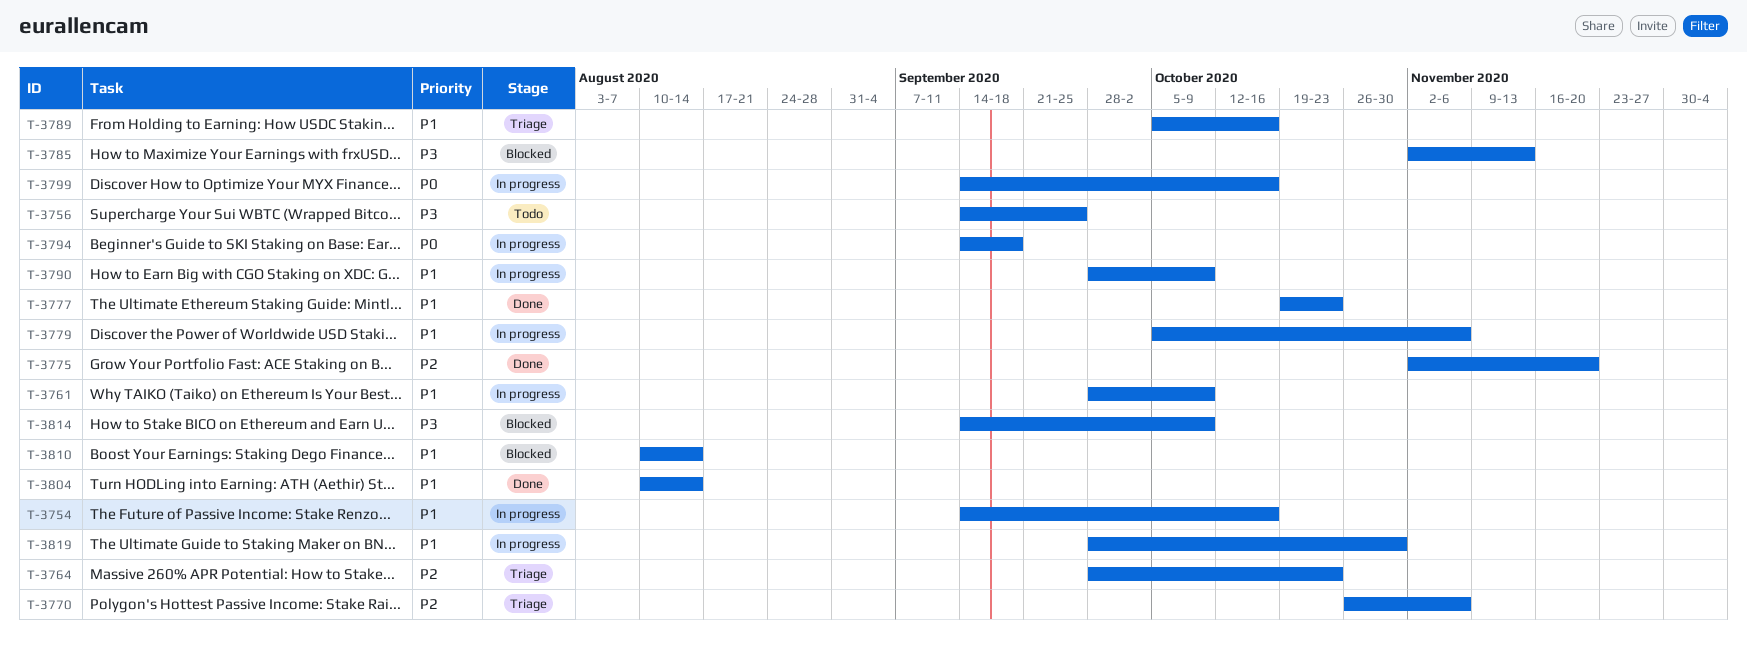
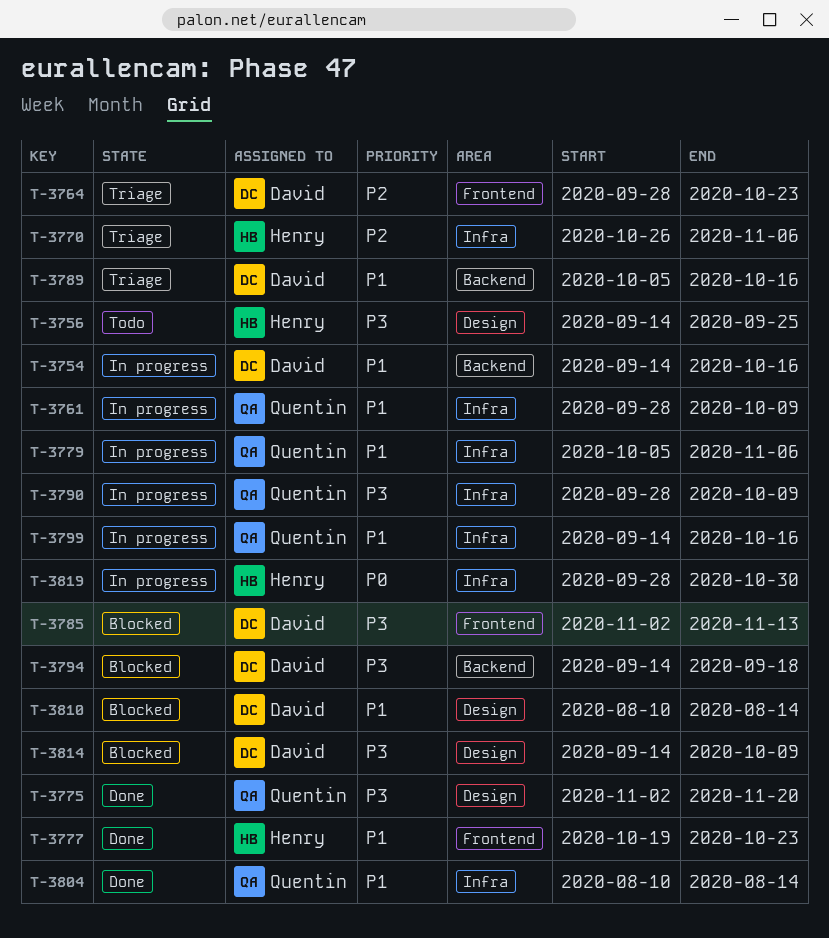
T-3775, priority: P2 -> P3
T-3790, priority: P1 -> P3
T-3794, status: In progress -> Blocked
T-3794, priority: P0 -> P3
T-3799, priority: P0 -> P1
T-3819, priority: P1 -> P0

